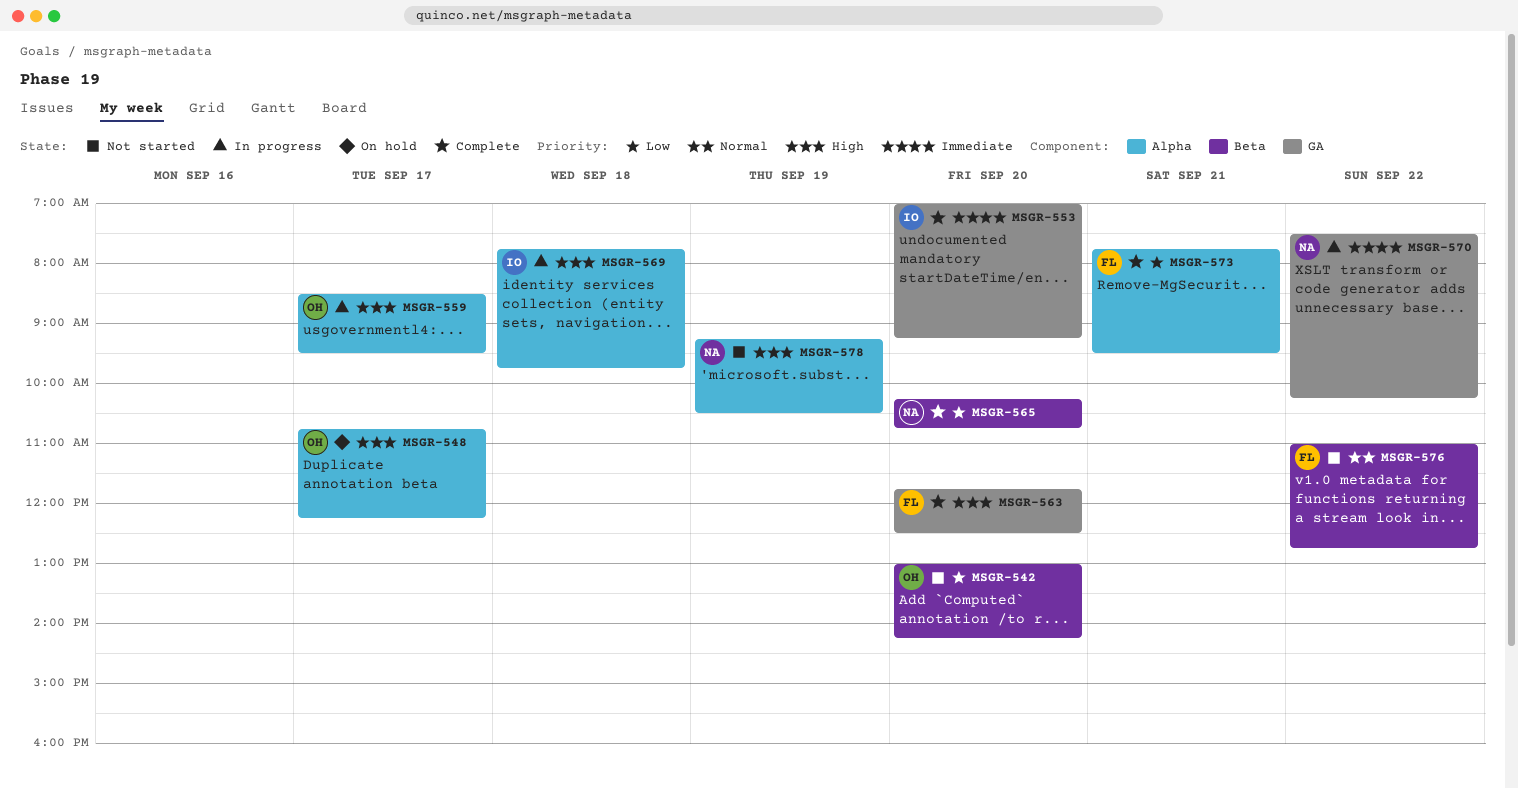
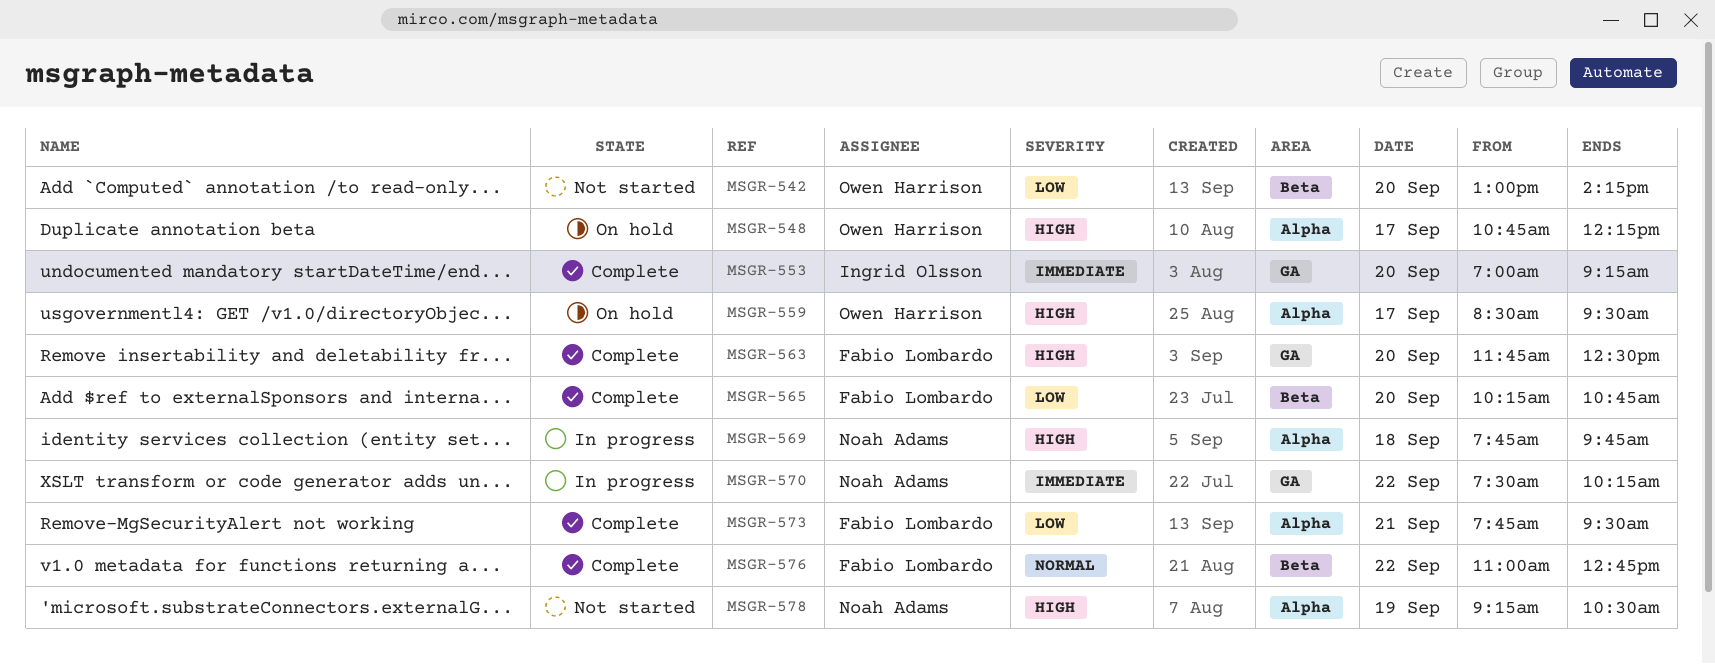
MSGR-559, status: In progress -> On hold
MSGR-565, owner: Noah Adams -> Fabio Lombardo
MSGR-569, owner: Ingrid Olsson -> Noah Adams
MSGR-576, status: Not started -> Complete

